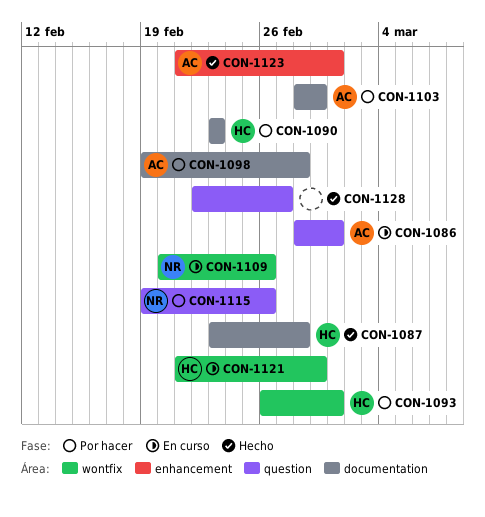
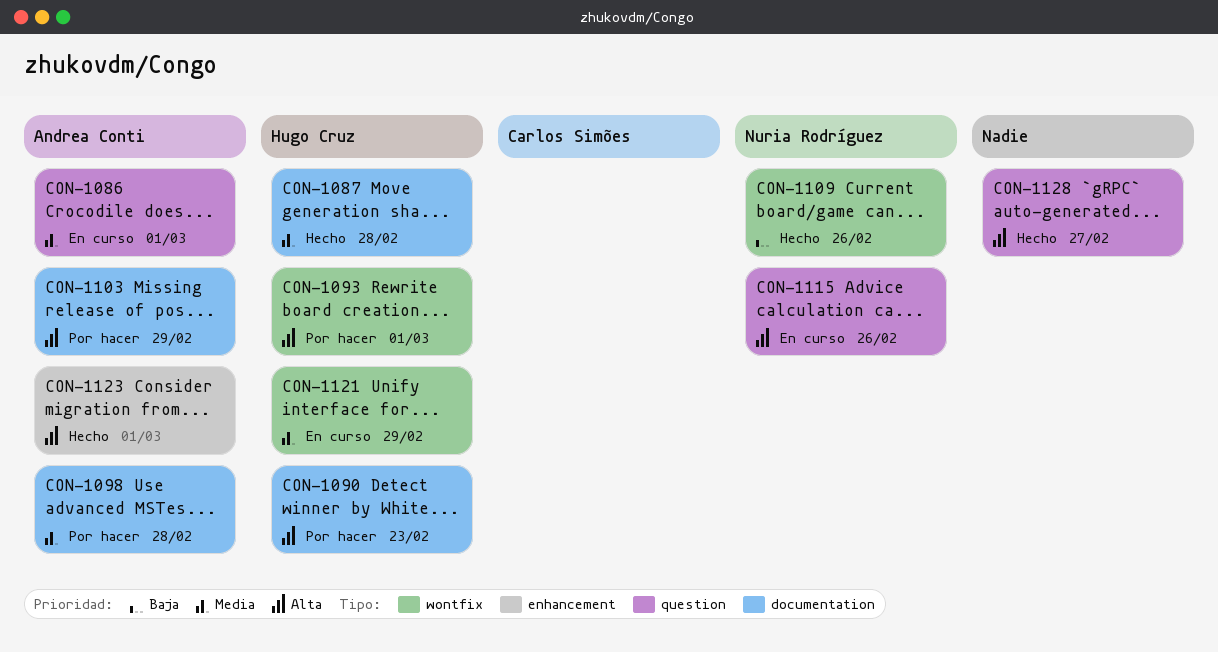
CON-1109, status: En curso -> Hecho
CON-1115, status: Por hacer -> En curso

